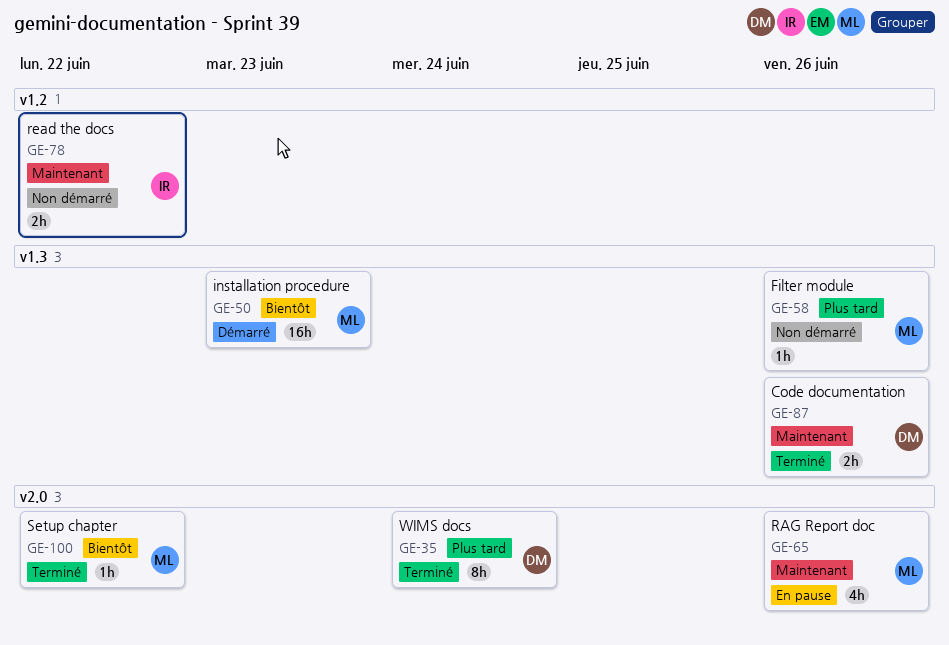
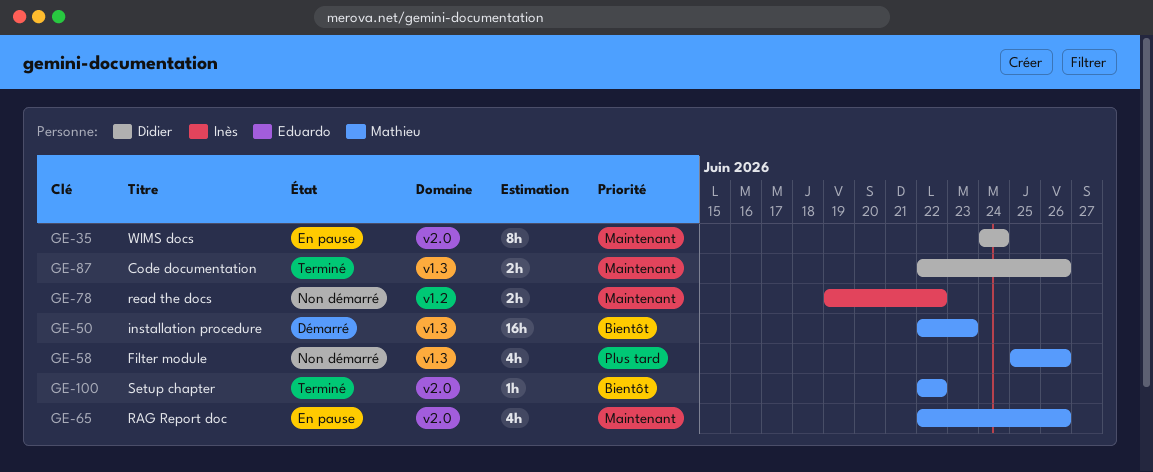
GE-35, status: Terminé -> En pause
GE-35, priority: Plus tard -> Maintenant
GE-58, estimate: 1h -> 4h

